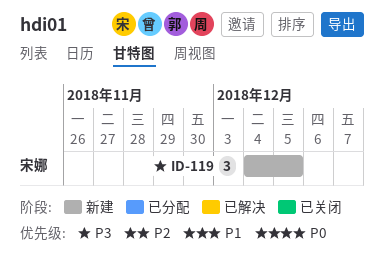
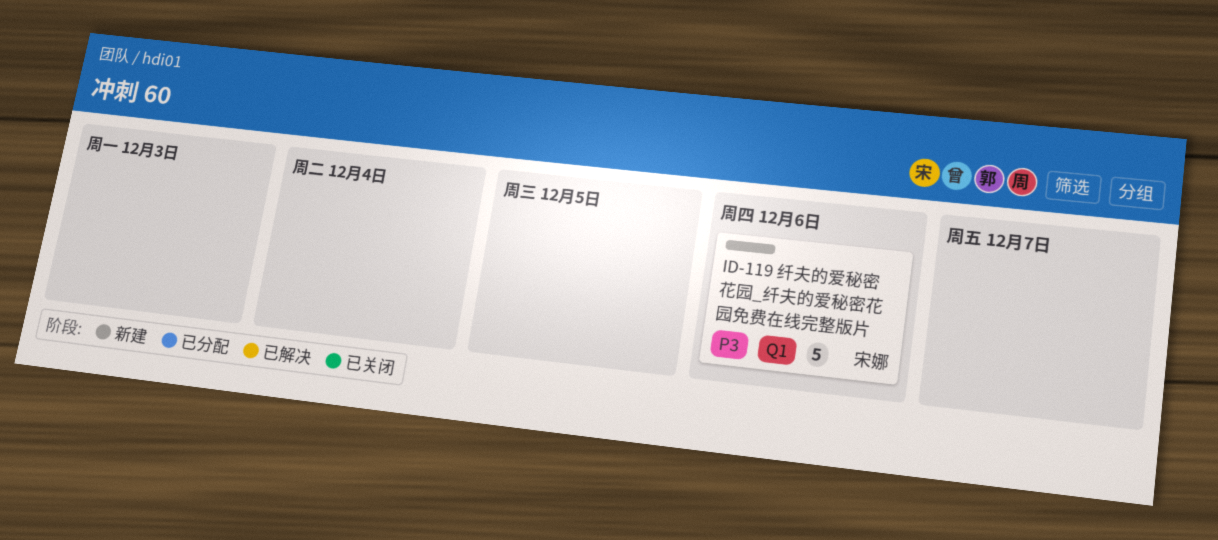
ID-119, estimate: 3 -> 5
ID-119, due: Dec 5 -> Dec 6

